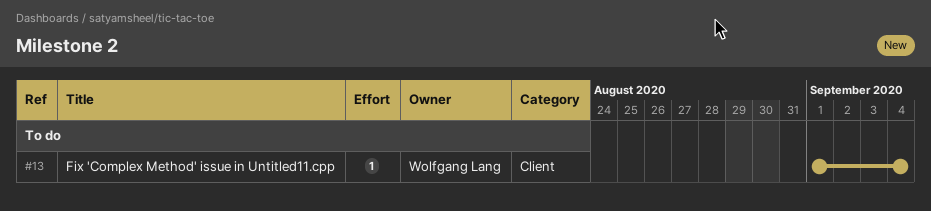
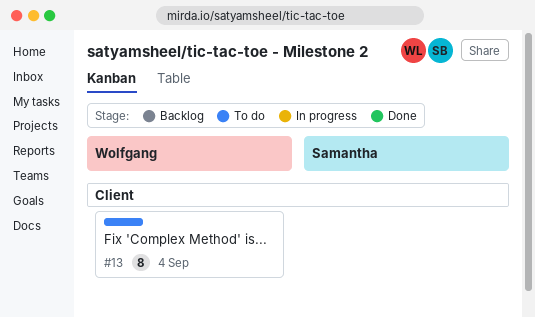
#13, estimate: 1 -> 8

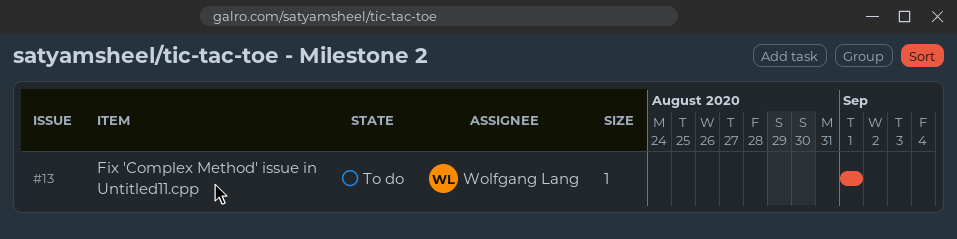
#13, estimate: 8 -> 1
#13, due: Sep 4 -> Sep 1

